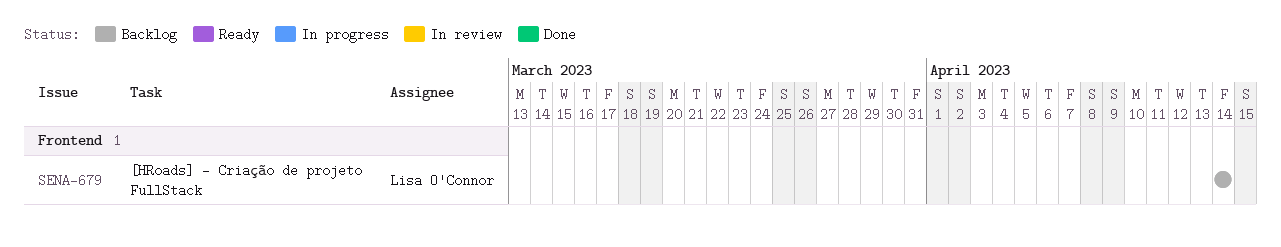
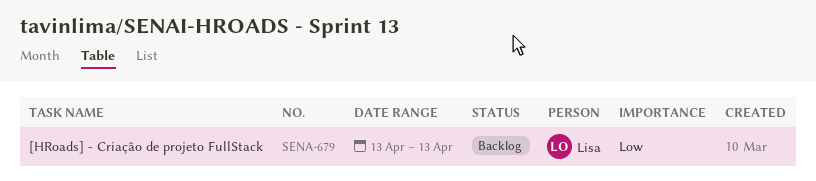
SENA-679, start: Apr 14 -> Apr 13
SENA-679, due: Apr 14 -> Apr 13

